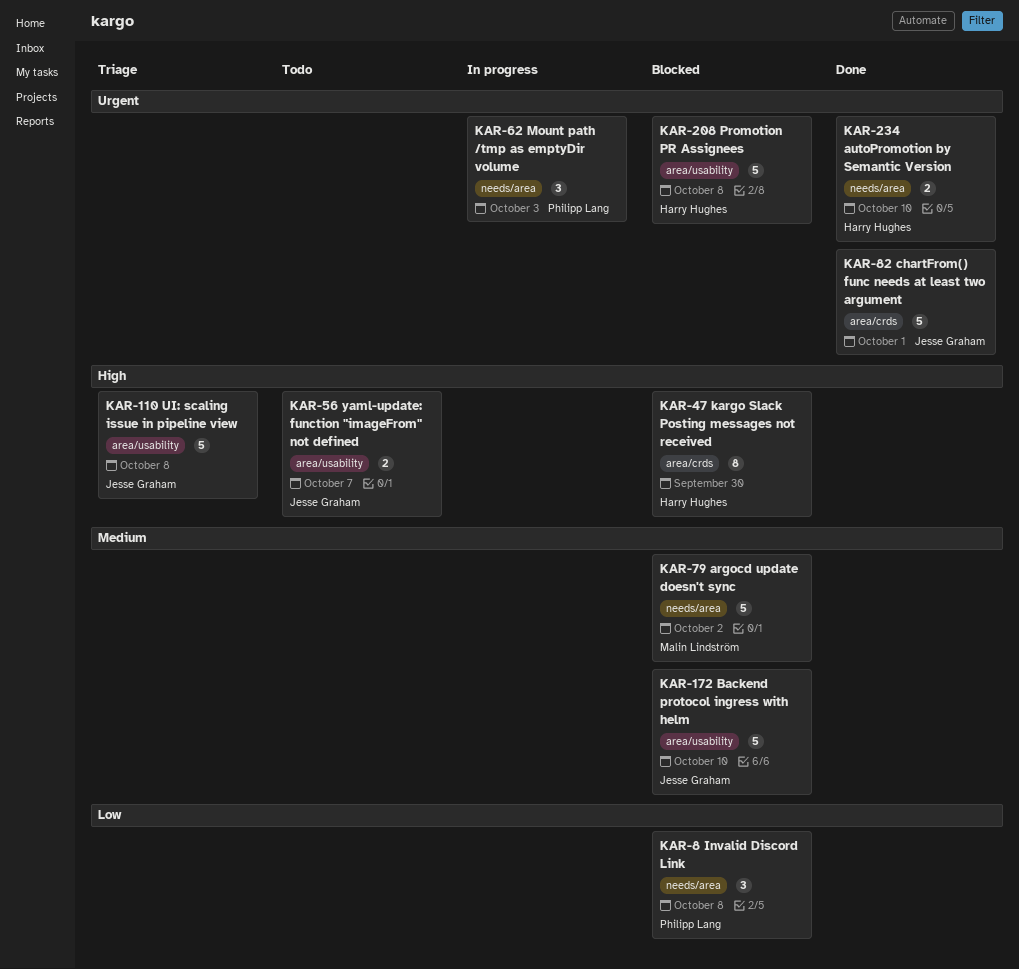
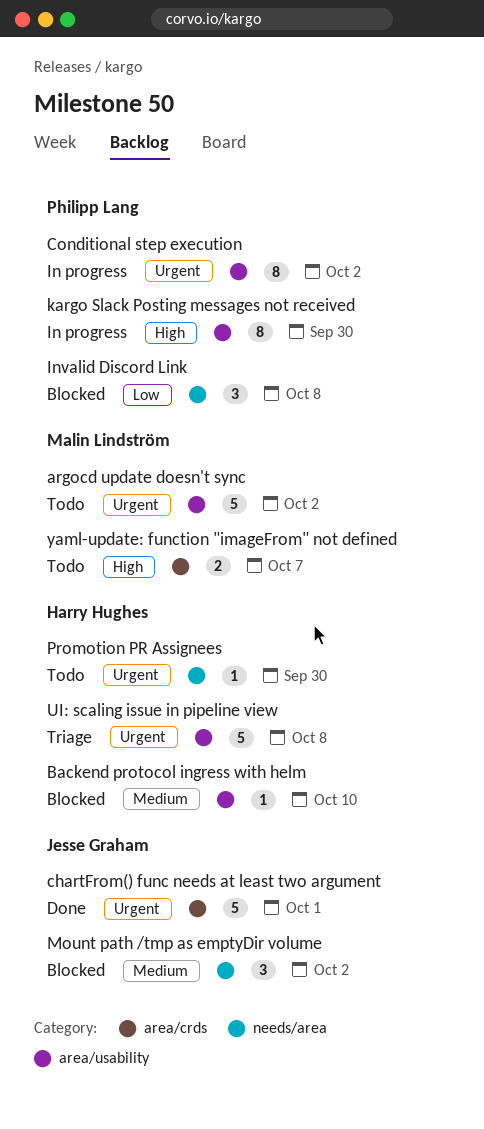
argocd update doesn't sync, status: Blocked -> Todo
argocd update doesn't sync, priority: Medium -> Urgent
argocd update doesn't sync, label: needs/area -> area/usability
autoPromotion by Semantic Version: present -> none
Backend protocol ingress with helm, owner: Jesse Graham -> Harry Hughes
Backend protocol ingress with helm, estimate: 5 -> 1
Conditional step execution: none -> present
kargo Slack Posting messages not received, status: Blocked -> In progress
kargo Slack Posting messages not received, owner: Harry Hughes -> Philipp Lang
kargo Slack Posting messages not received, label: area/crds -> area/usability
Mount path /tmp as emptyDir volume, status: In progress -> Blocked
Mount path /tmp as emptyDir volume, owner: Philipp Lang -> Jesse Graham
Mount path /tmp as emptyDir volume, priority: Urgent -> Medium
Mount path /tmp as emptyDir volume, due: Oct 3 -> Oct 2
Promotion PR Assignees, status: Blocked -> Todo
Promotion PR Assignees, label: area/usability -> needs/area
Promotion PR Assignees, estimate: 5 -> 1
Promotion PR Assignees, due: Oct 8 -> Sep 30
UI: scaling issue in pipeline view, owner: Jesse Graham -> Harry Hughes
UI: scaling issue in pipeline view, priority: High -> Urgent
yaml-update: function "imageFrom" not defined, owner: Jesse Graham -> Malin Lindström
yaml-update: function "imageFrom" not defined, label: area/usability -> area/crds

